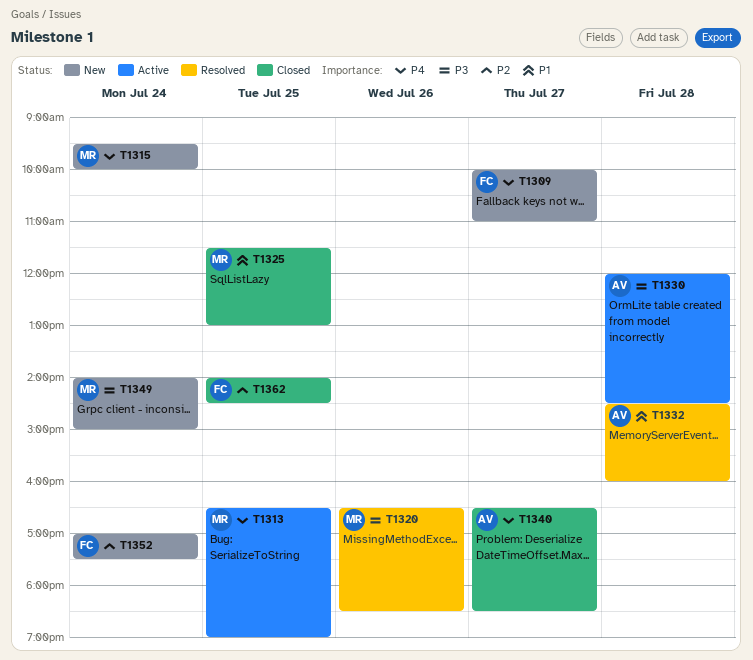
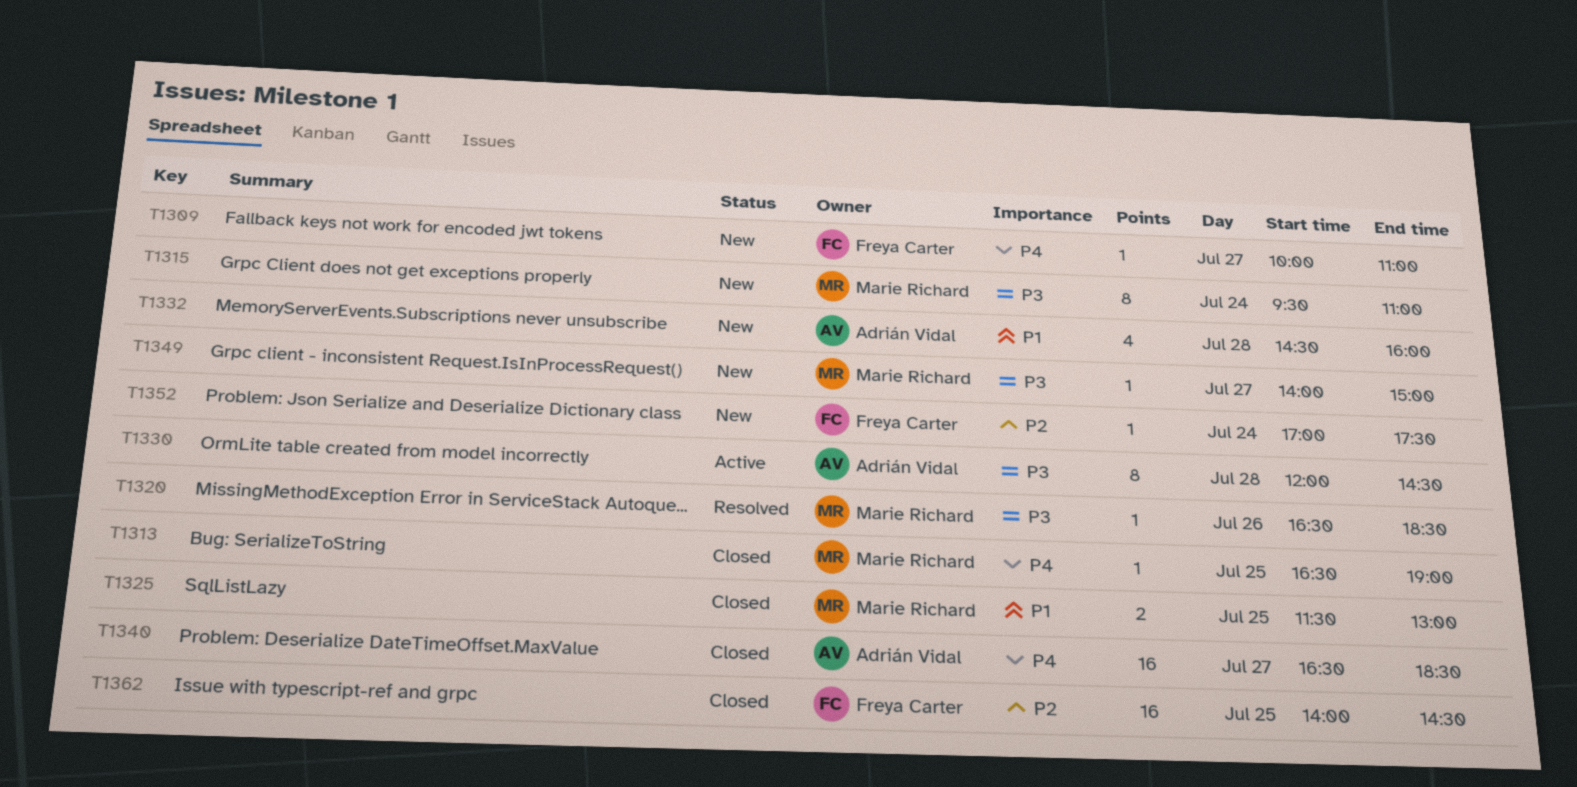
T1313, status: Active -> Closed
T1315, priority: P4 -> P3
T1315, ends: 10:00 -> 11:00
T1332, status: Resolved -> New
T1349, day: Jul 24 -> Jul 27

